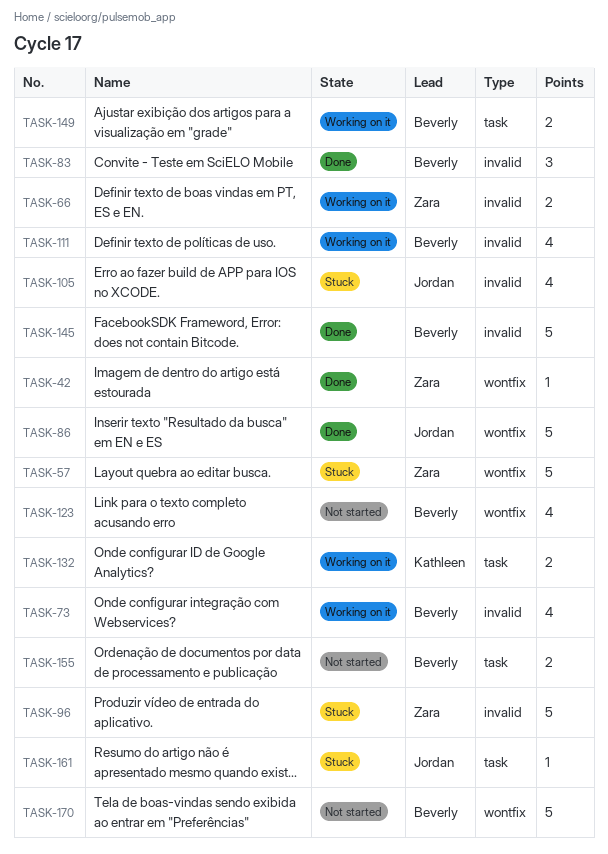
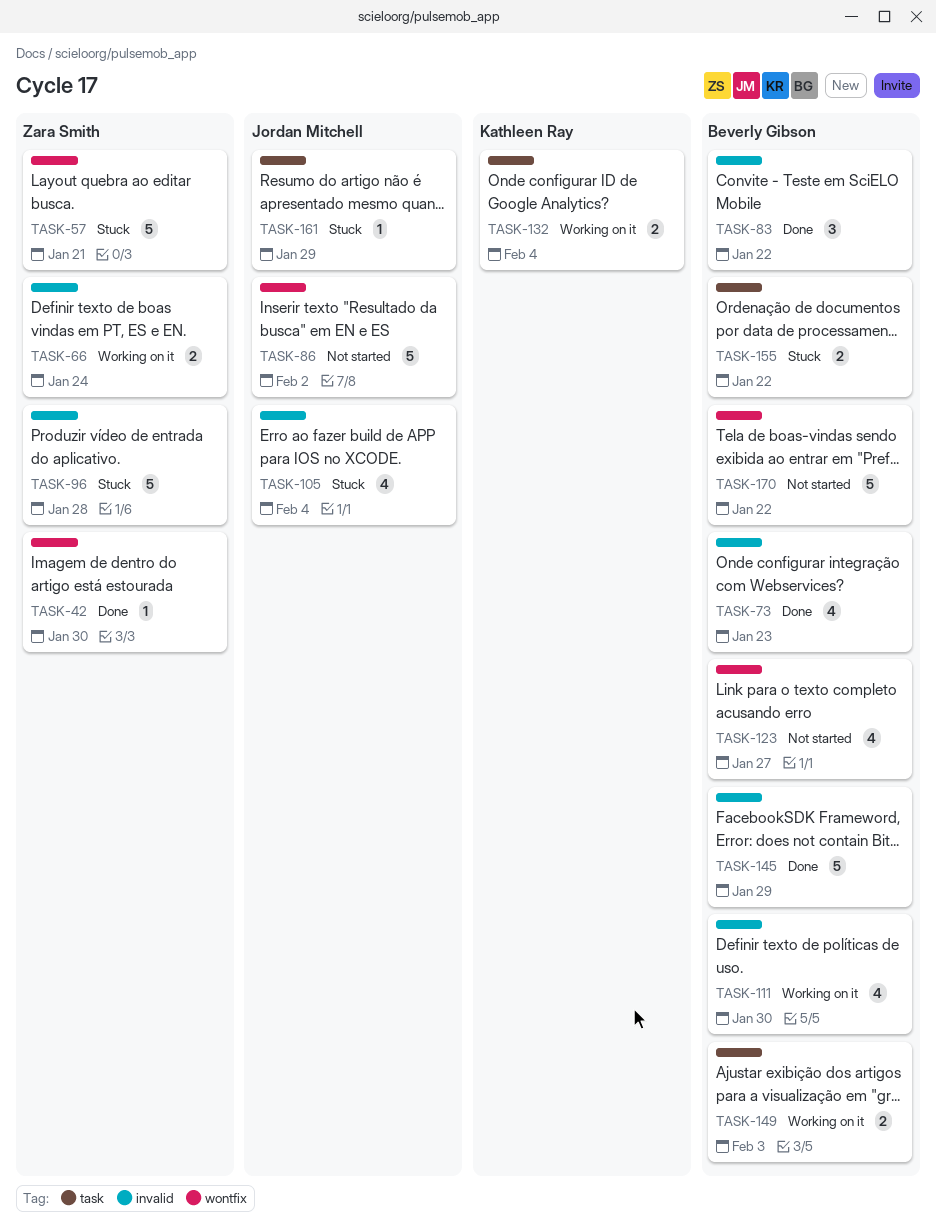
TASK-73, status: Working on it -> Done
TASK-86, status: Done -> Not started
TASK-155, status: Not started -> Stuck

